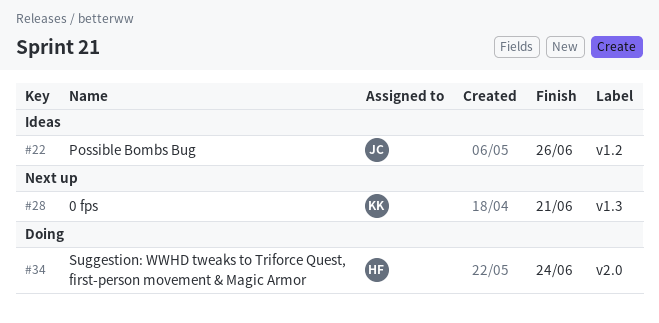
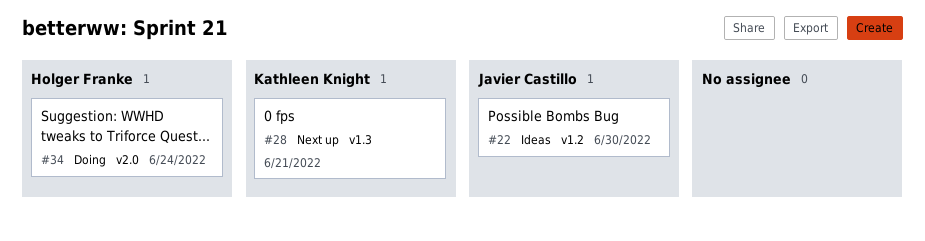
#22, due: Jun 26 -> Jun 30

